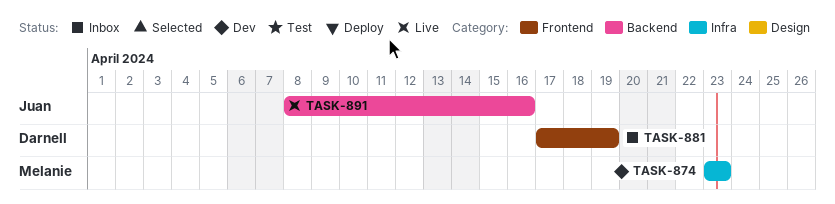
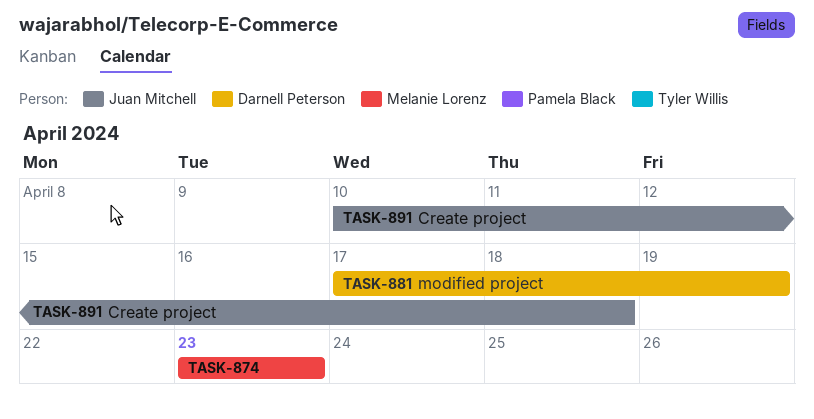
TASK-891, start: Apr 8 -> Apr 10
TASK-891, due: Apr 16 -> Apr 18

